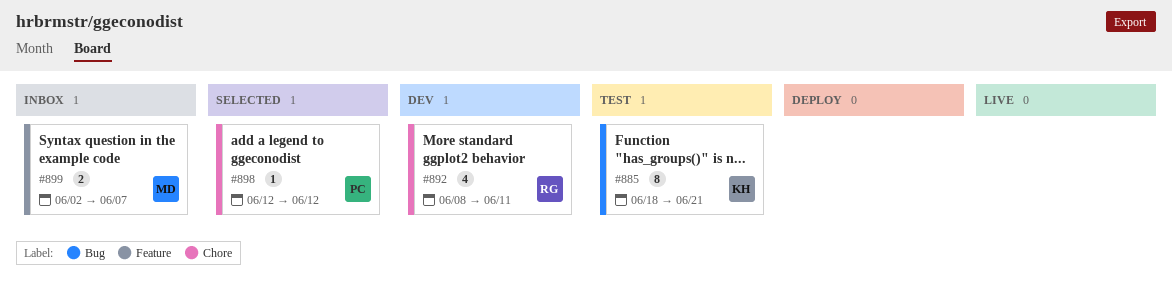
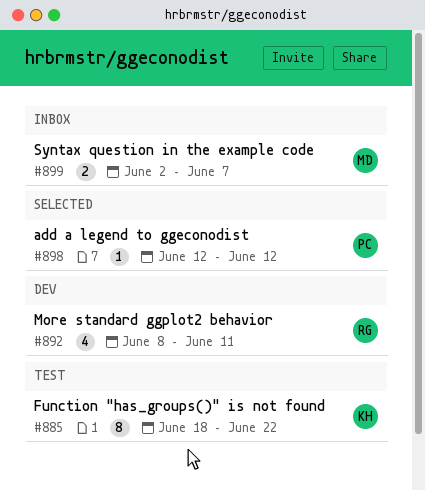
#885, due: Jun 21 -> Jun 22

